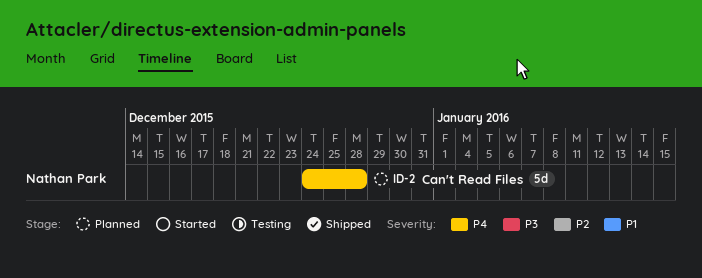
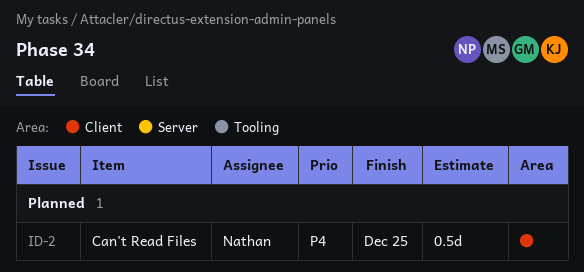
ID-2, estimate: 5d -> 0.5d
ID-2, due: Dec 28 -> Dec 25

